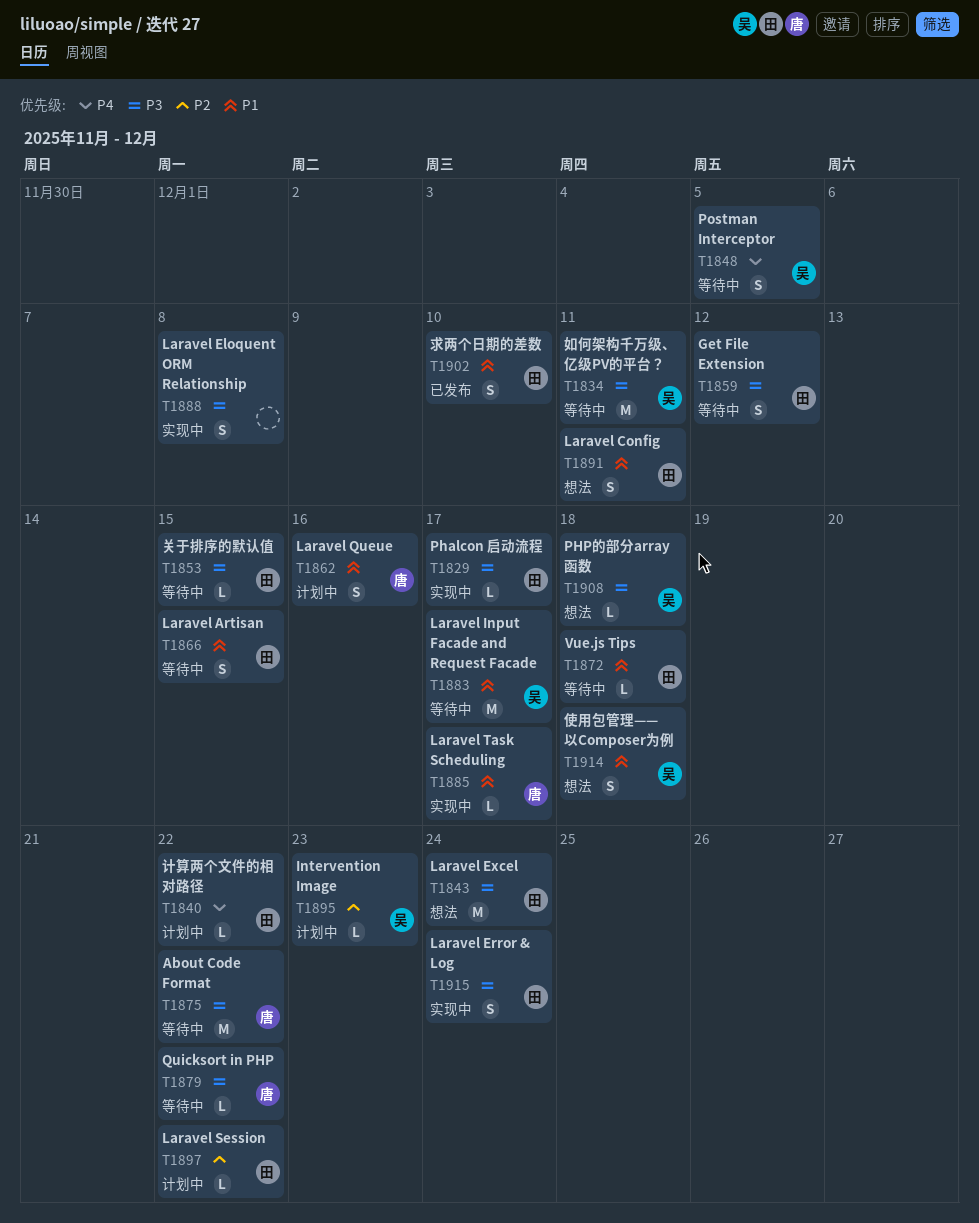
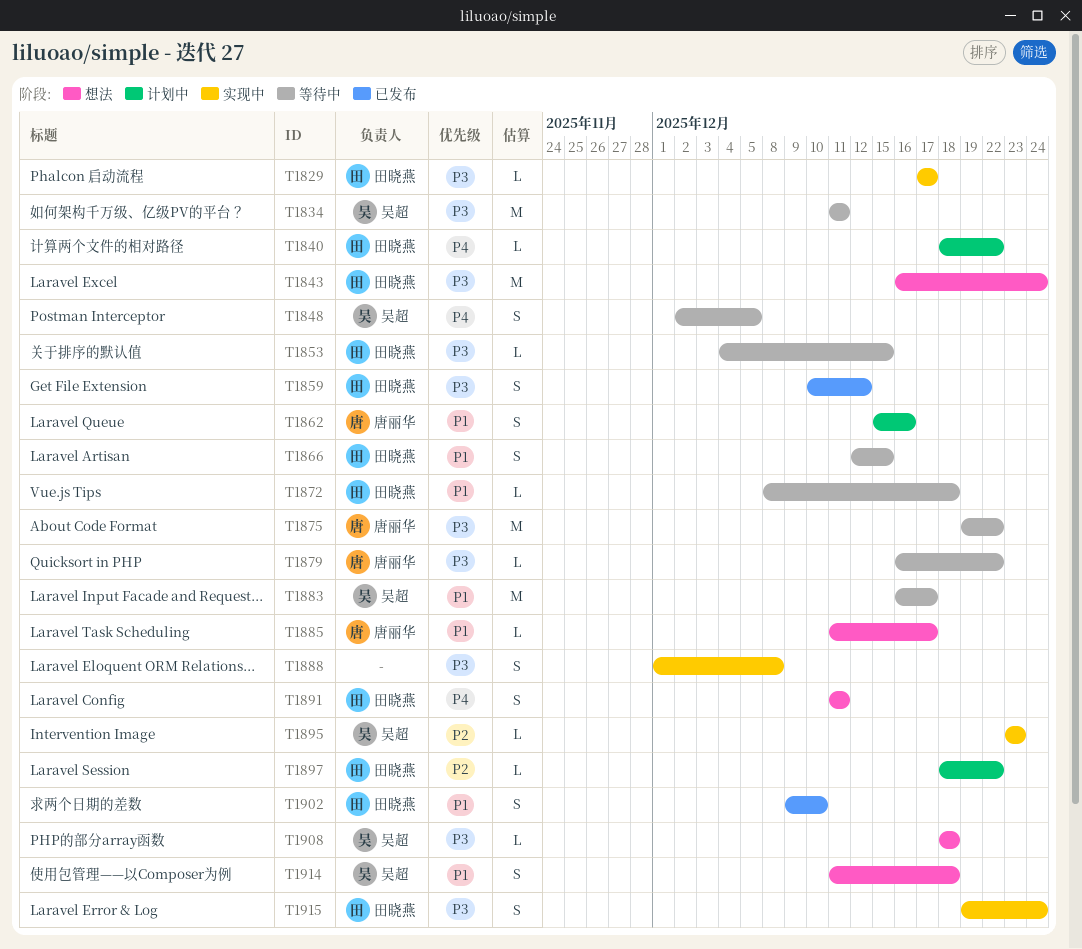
T1859, status: 等待中 -> 已发布
T1885, status: 实现中 -> 想法
T1891, priority: P1 -> P4
T1895, status: 计划中 -> 实现中

